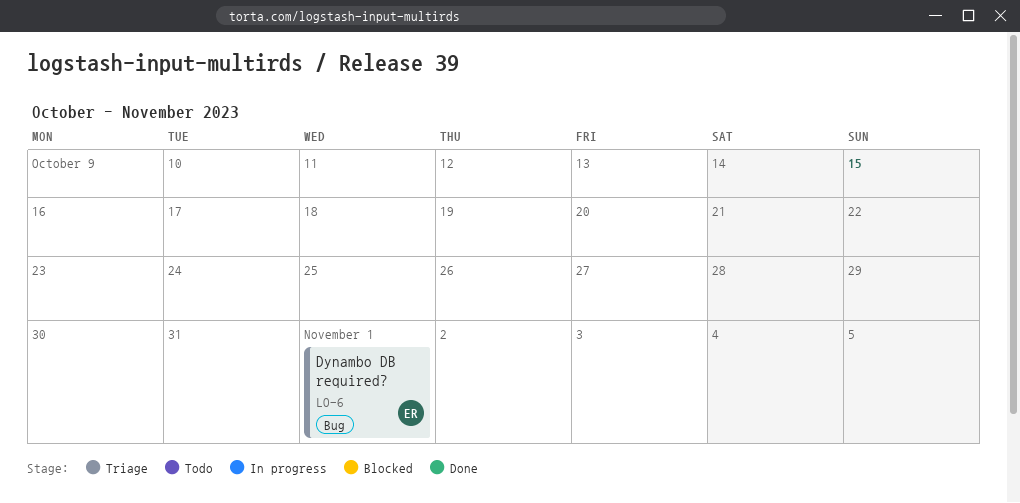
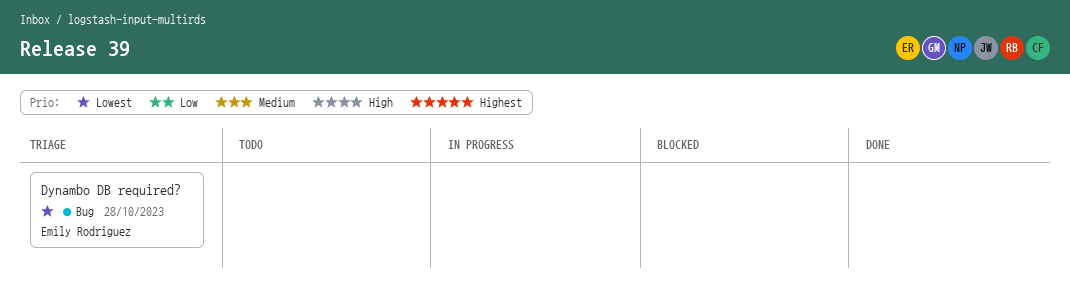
Dynambo DB required?, due: Nov 1 -> Oct 28

